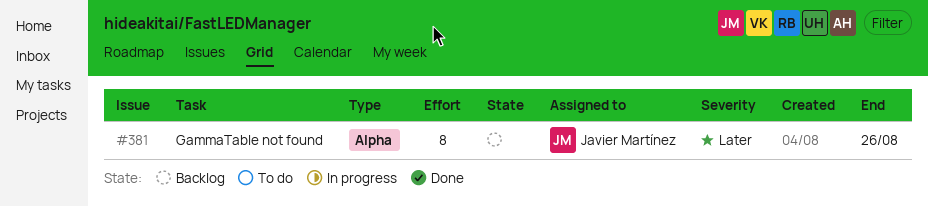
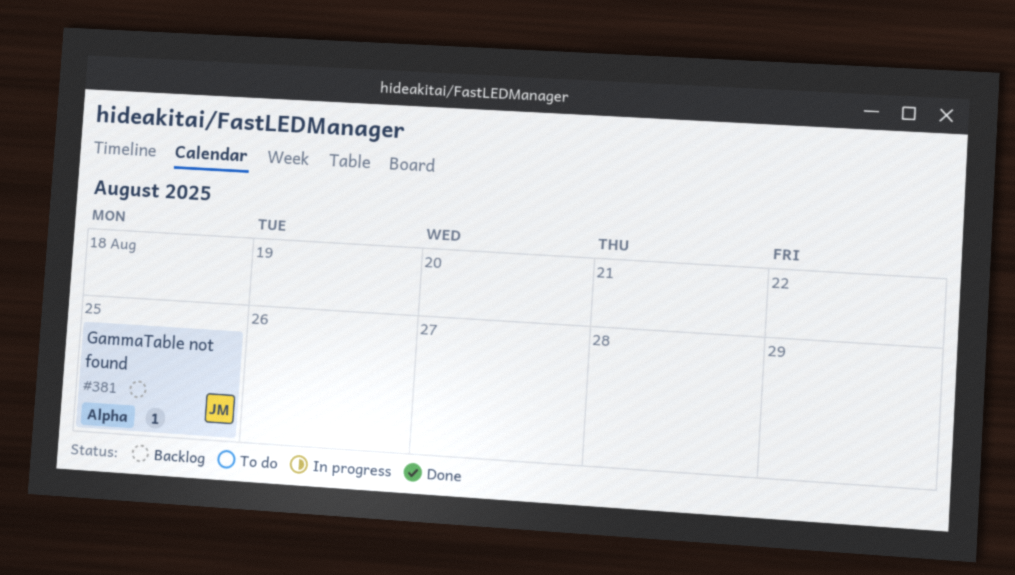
#381, estimate: 8 -> 1
#381, due: Aug 26 -> Aug 25

